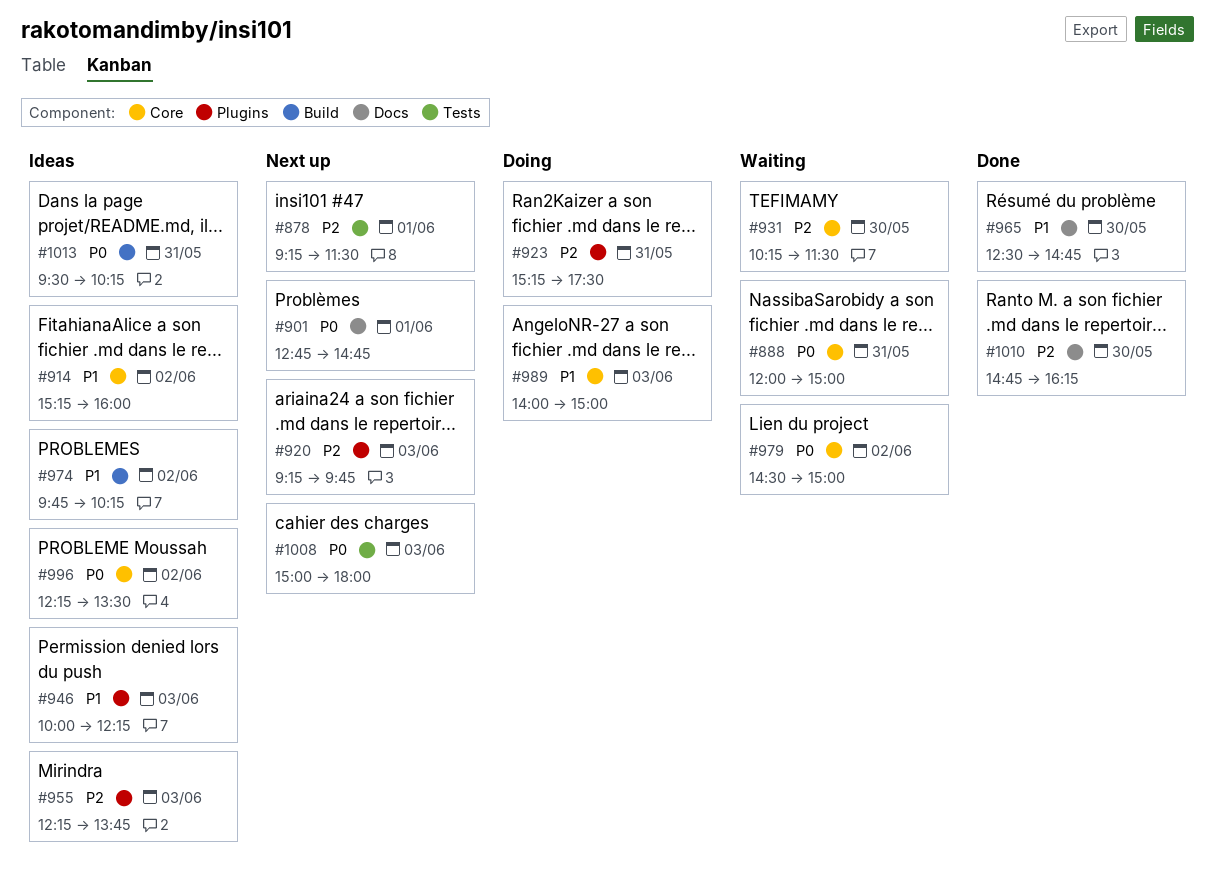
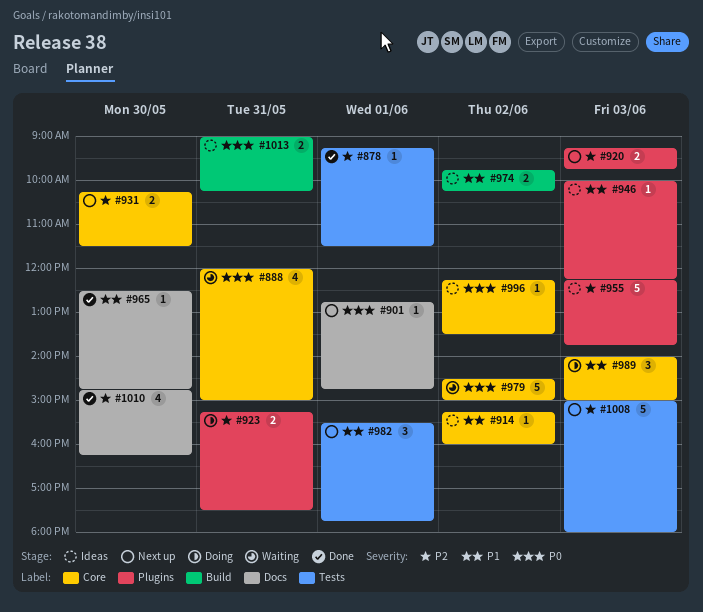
#878, status: Next up -> Done
#931, status: Waiting -> Next up
#982: none -> present
#1008, priority: P0 -> P2
#1013, begins: 09:30 -> 09:00

